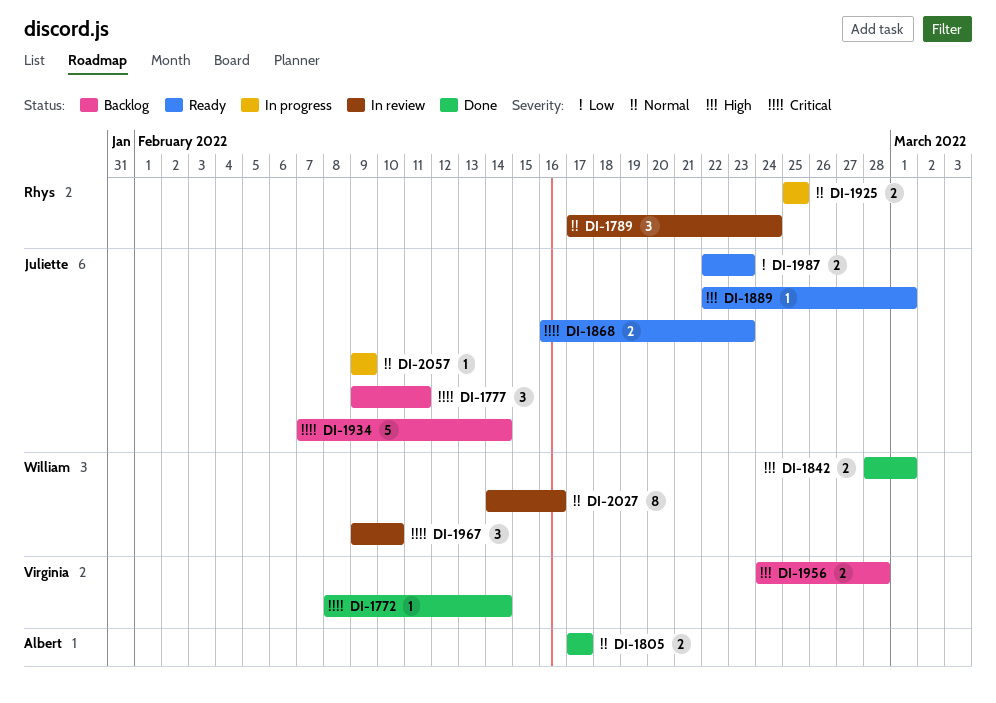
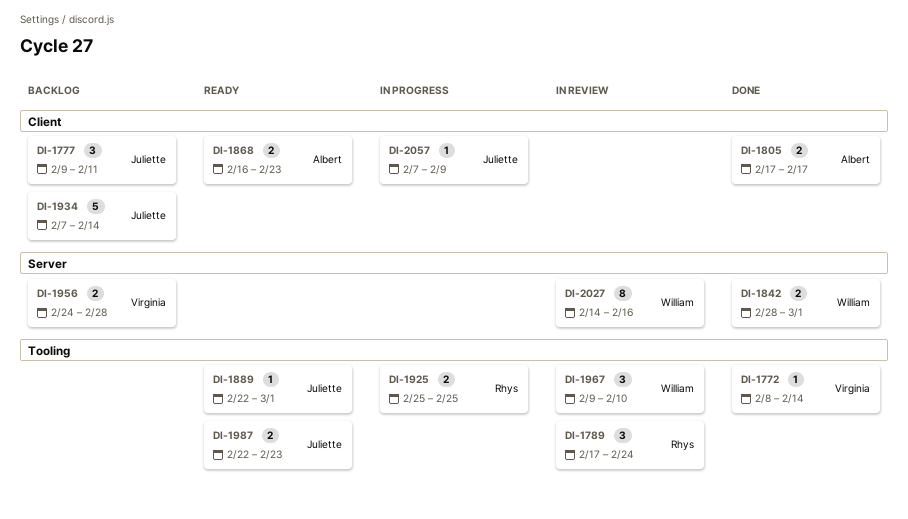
DI-1868, owner: Juliette -> Albert
DI-2057, start: Feb 9 -> Feb 7

